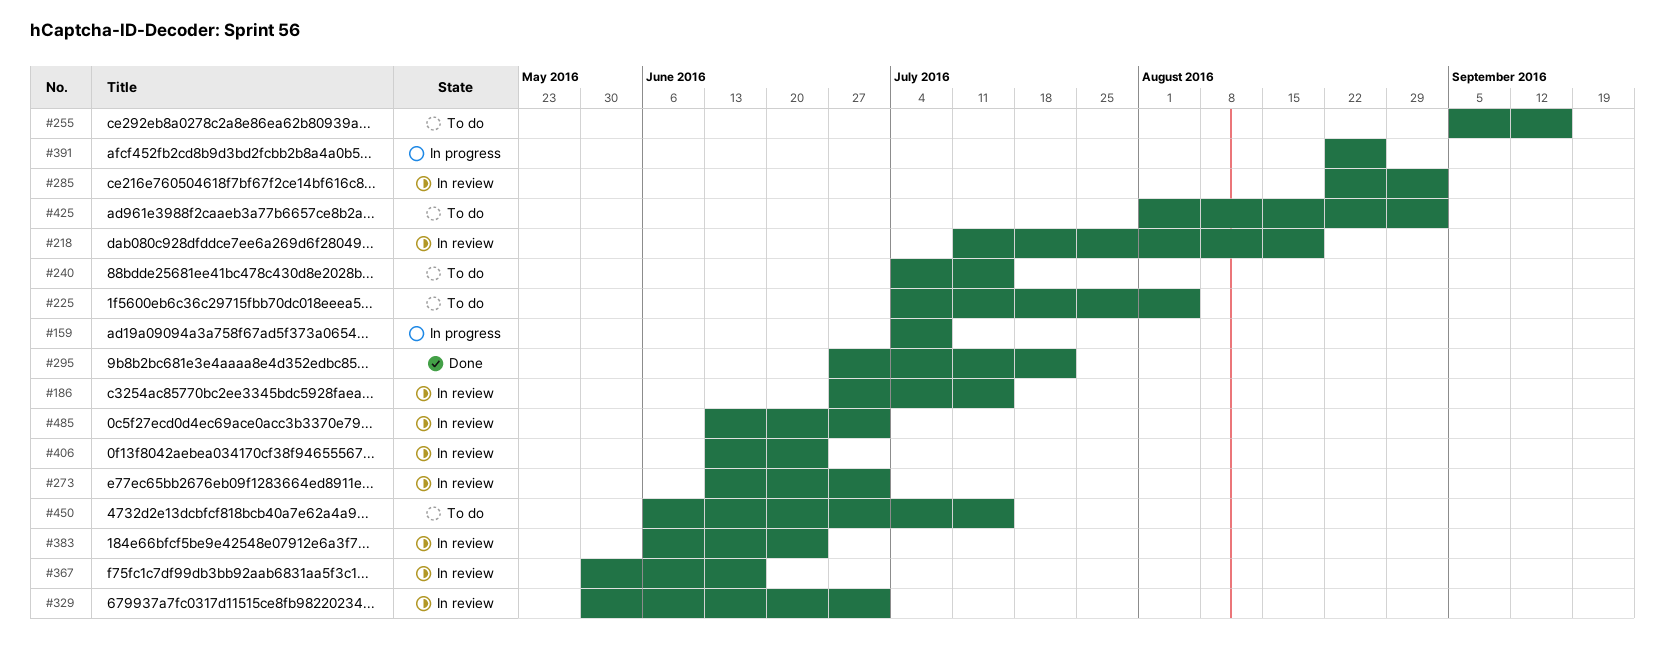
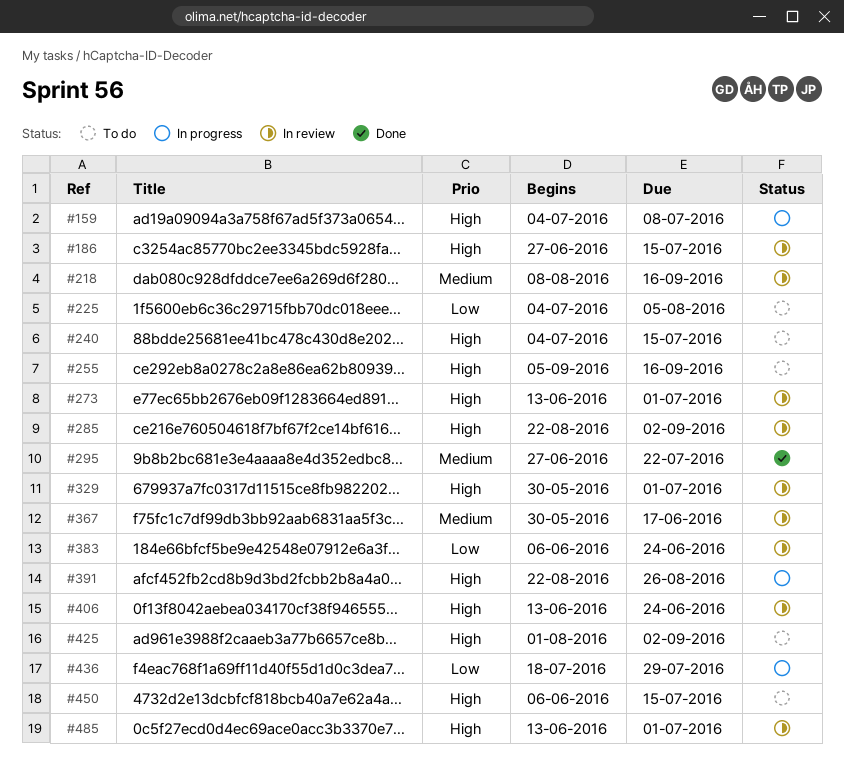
#218, start: Jul 11 -> Aug 8
#218, due: Aug 19 -> Sep 16
#436: none -> present

